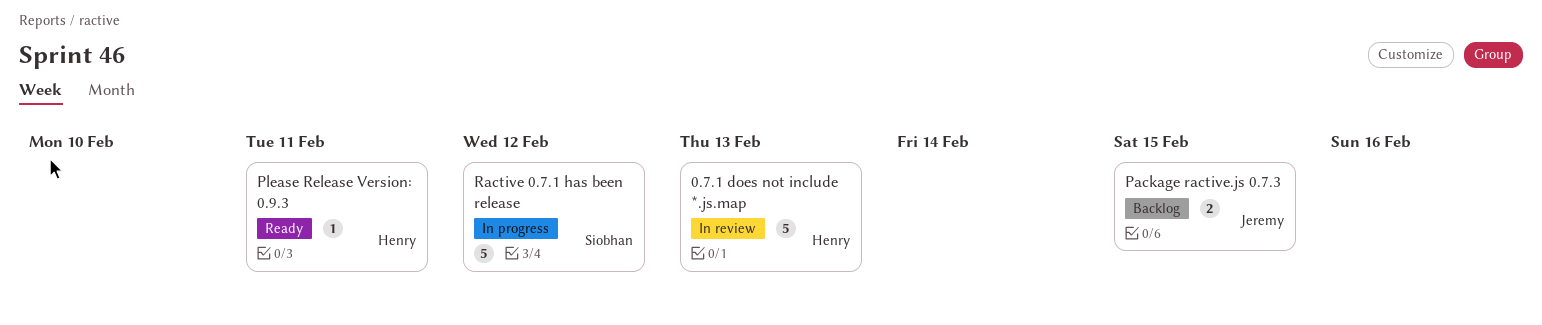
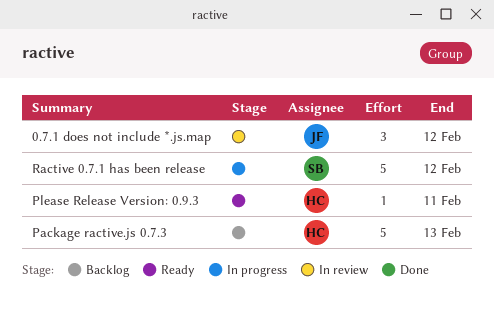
0.7.1 does not include *.js.map, owner: Henry -> Jeremy
0.7.1 does not include *.js.map, estimate: 5 -> 3
0.7.1 does not include *.js.map, due: Feb 13 -> Feb 12
Package ractive.js 0.7.3, owner: Jeremy -> Henry
Package ractive.js 0.7.3, estimate: 2 -> 5
Package ractive.js 0.7.3, due: Feb 15 -> Feb 13

